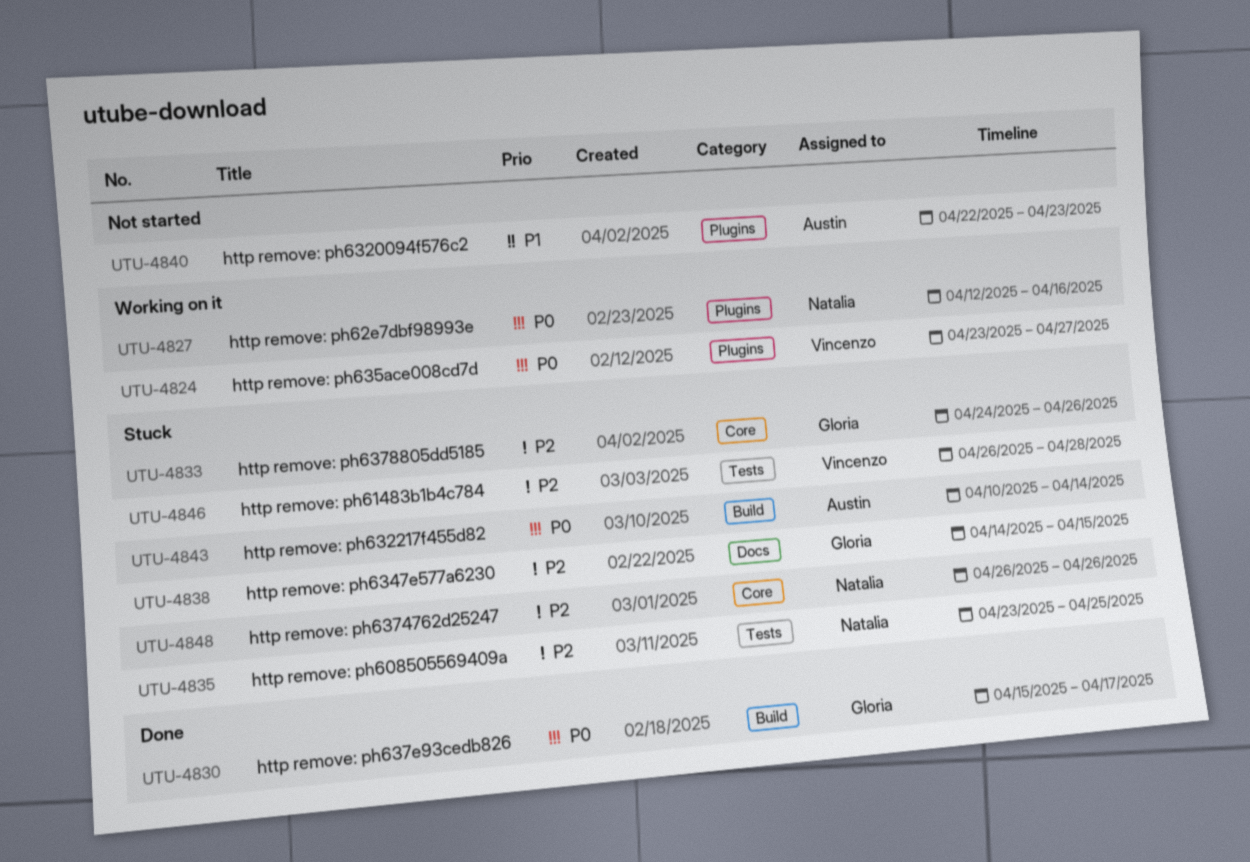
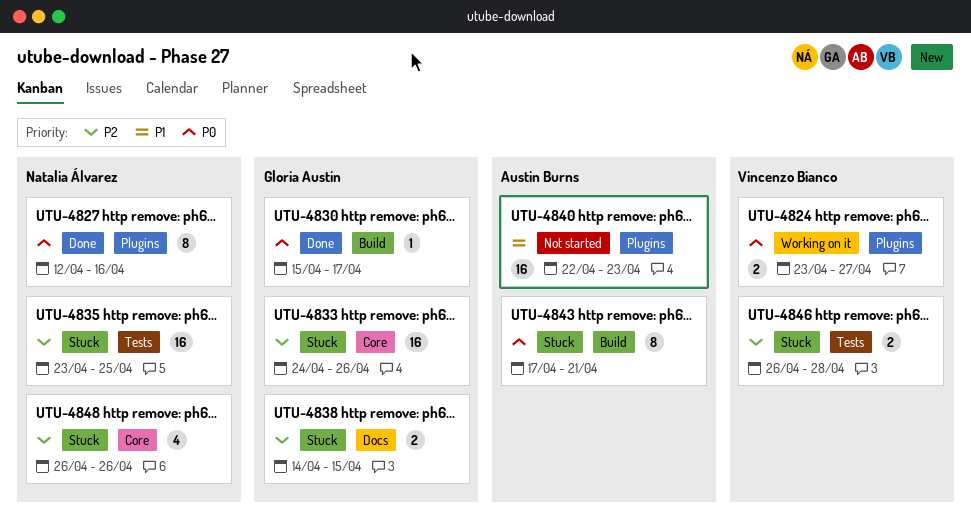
UTU-4827, status: Working on it -> Done
UTU-4843, start: Apr 10 -> Apr 17
UTU-4843, due: Apr 14 -> Apr 21

